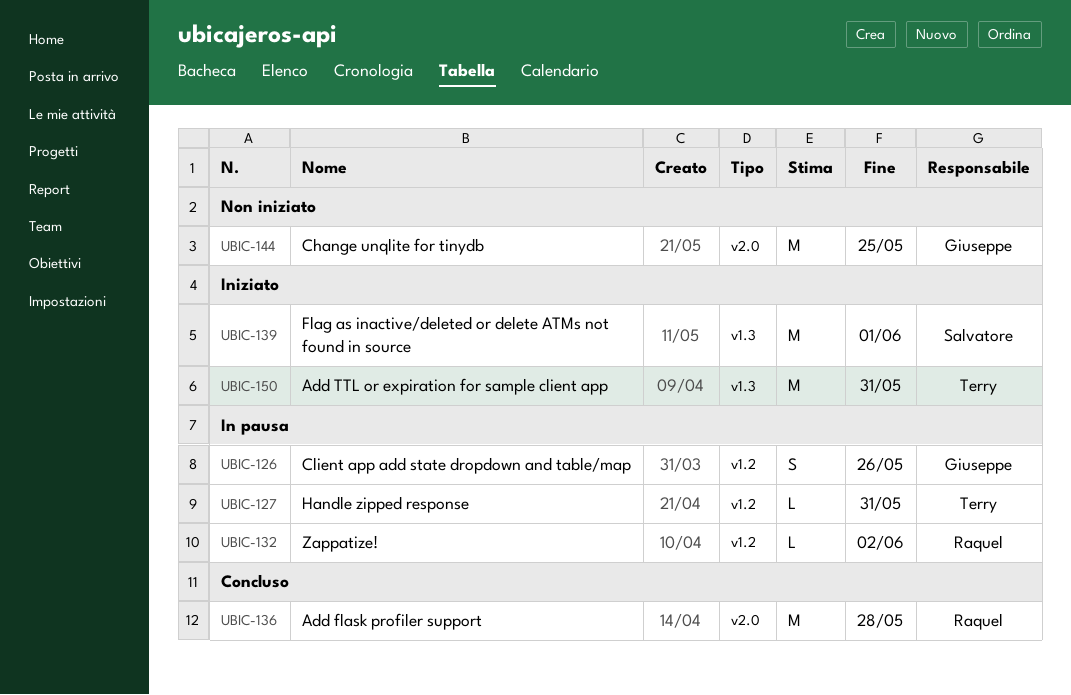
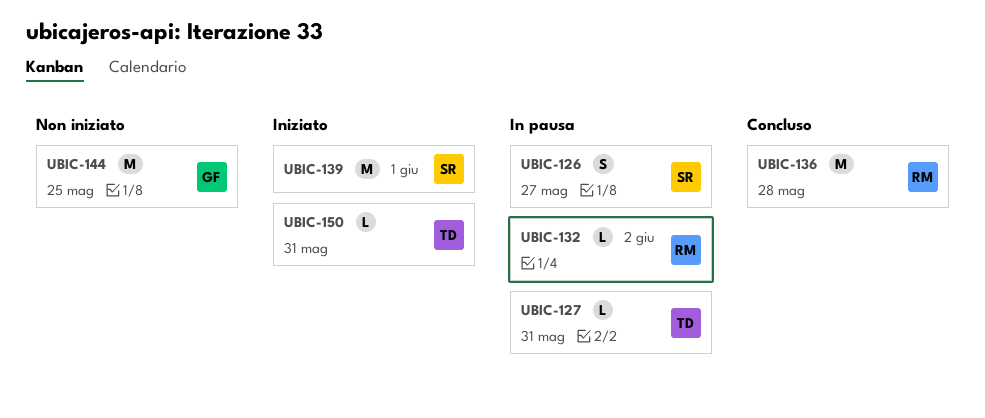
UBIC-126, owner: Giuseppe -> Salvatore
UBIC-126, due: May 26 -> May 27
UBIC-150, estimate: M -> L

